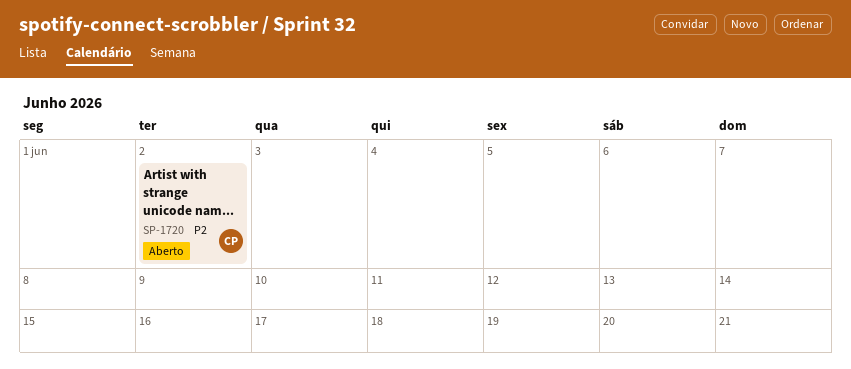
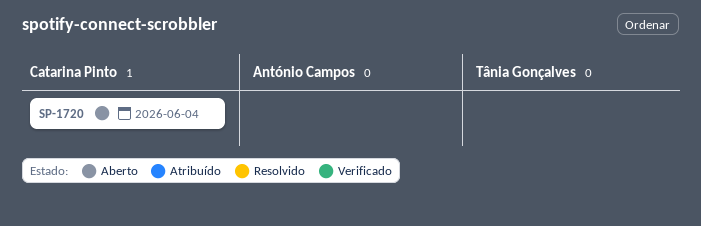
SP-1720, due: Jun 2 -> Jun 4

